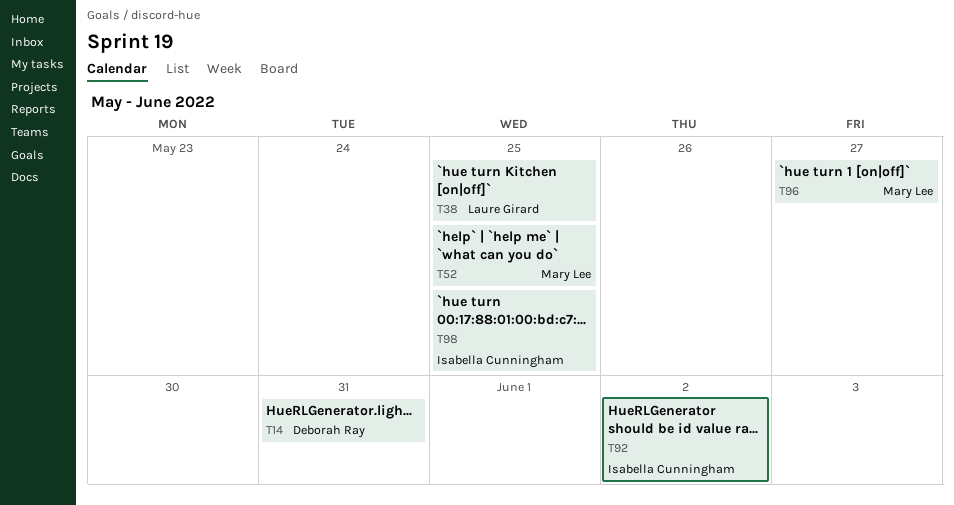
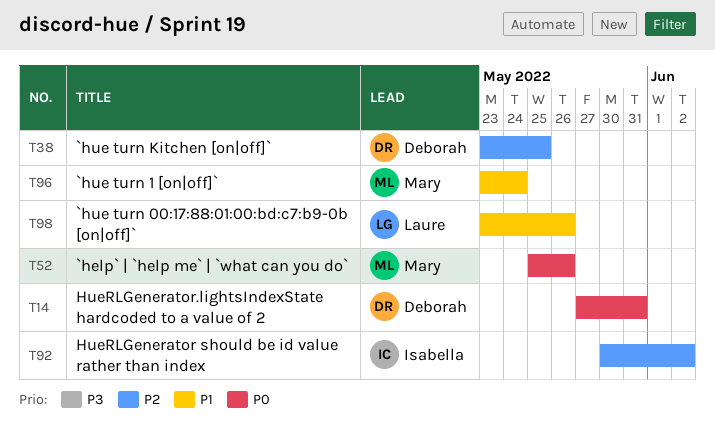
T38, owner: Laure Girard -> Deborah Ray
T52, due: May 25 -> May 26
T96, due: May 27 -> May 24
T98, owner: Isabella Cunningham -> Laure Girard
T98, due: May 25 -> May 26

